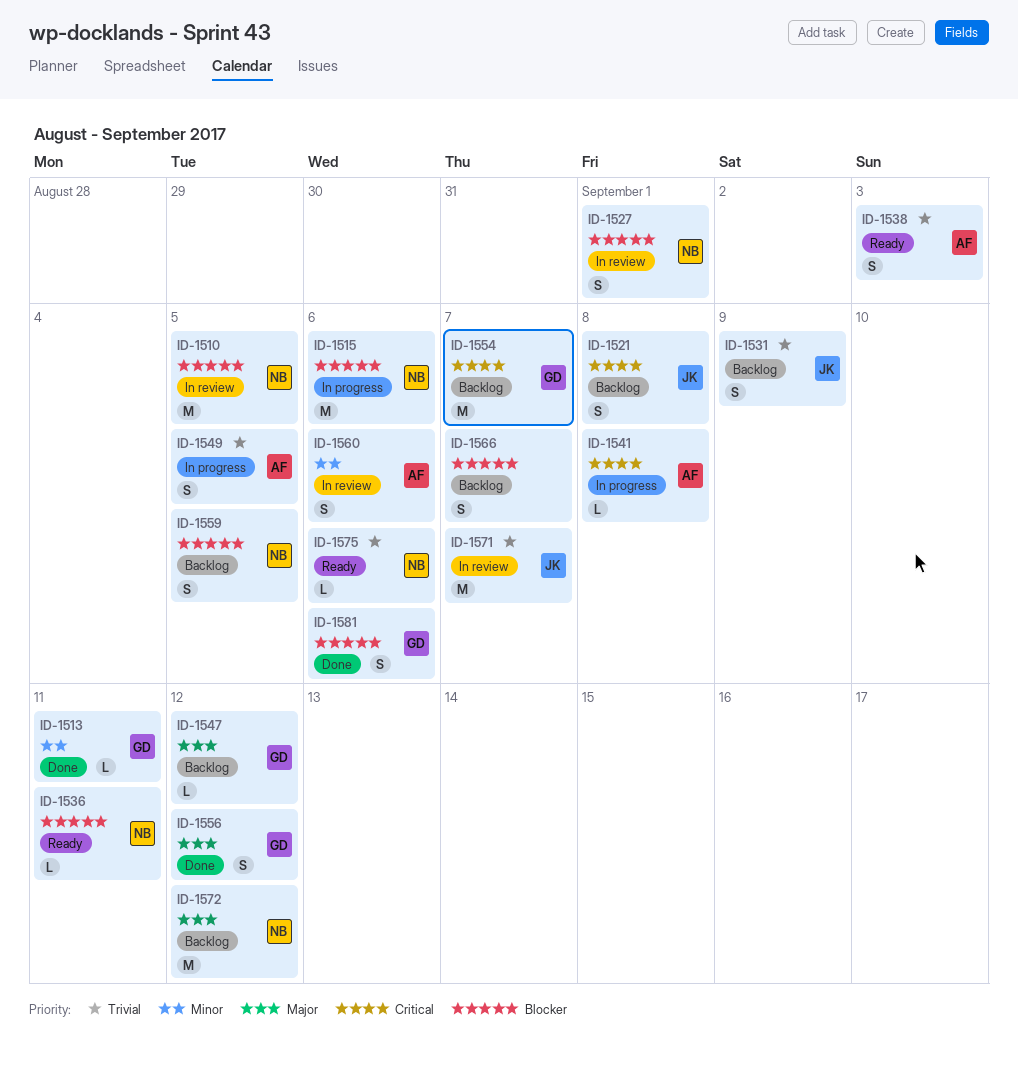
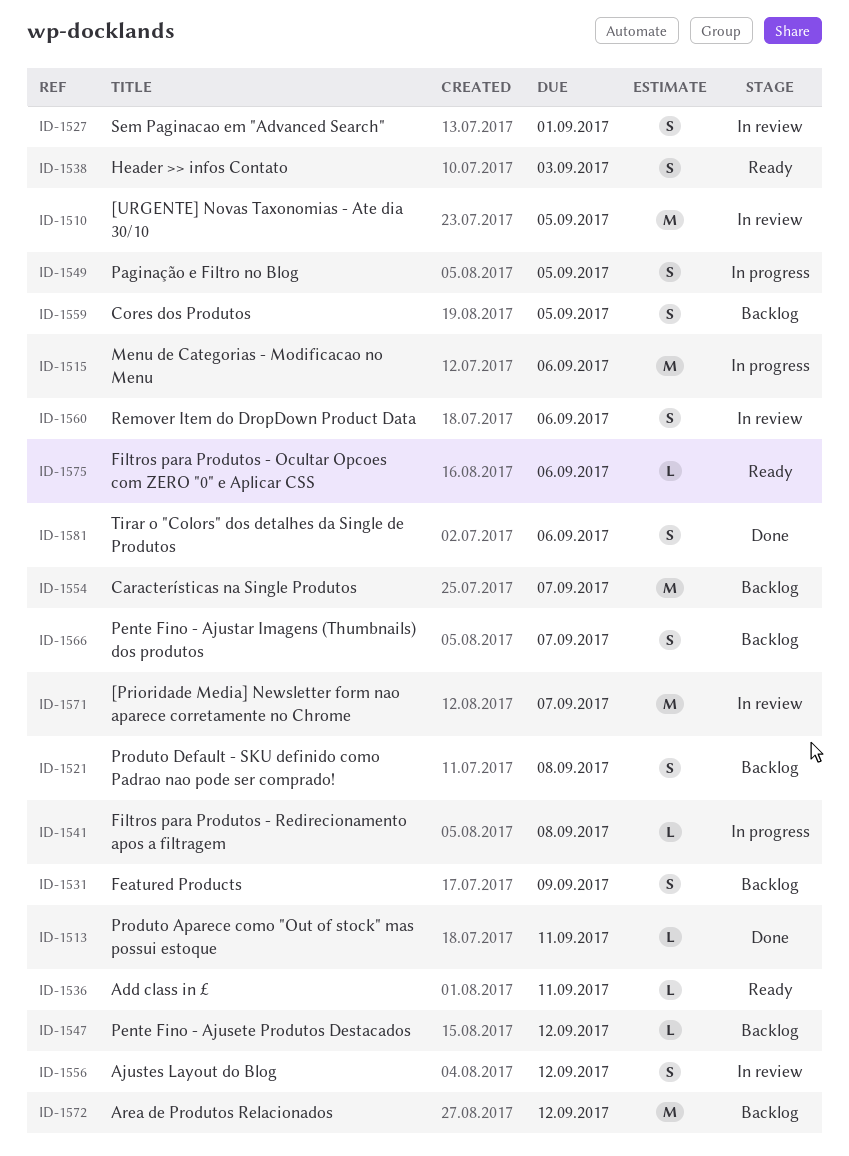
ID-1556, status: Done -> In review

